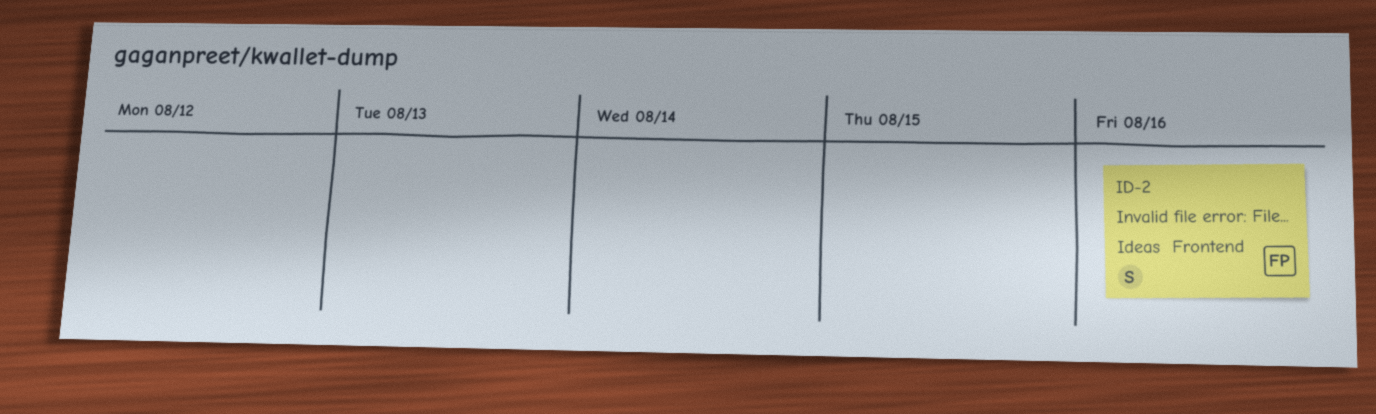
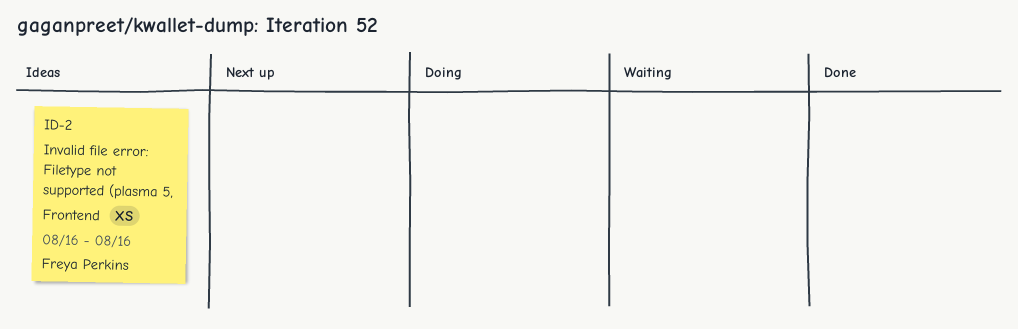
ID-2, estimate: S -> XS

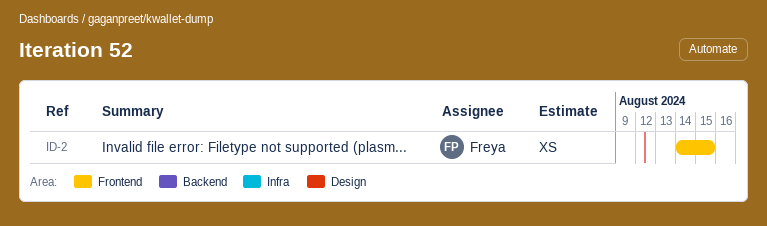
ID-2, start: Aug 16 -> Aug 14
ID-2, due: Aug 16 -> Aug 15

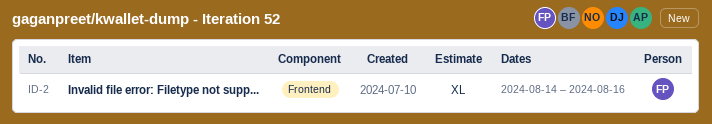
ID-2, estimate: XS -> XL
ID-2, due: Aug 15 -> Aug 16

